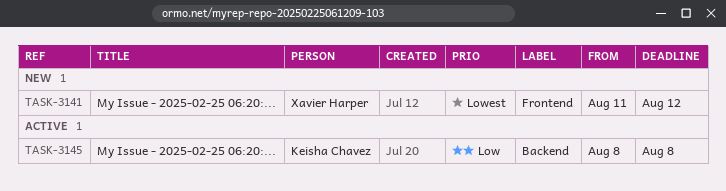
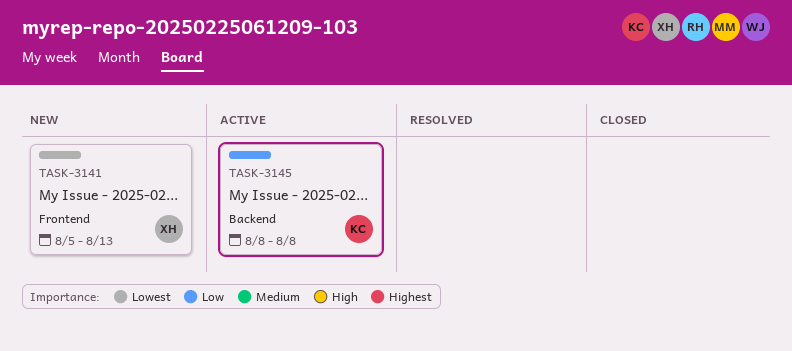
TASK-3141, start: Aug 11 -> Aug 5
TASK-3141, due: Aug 12 -> Aug 13

